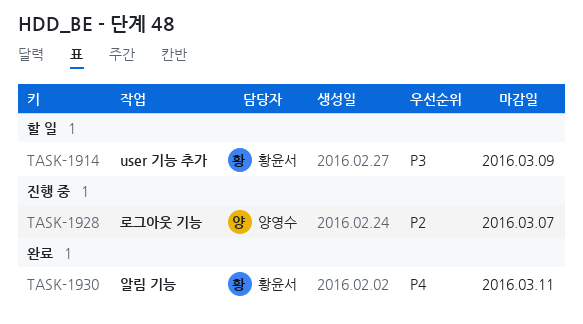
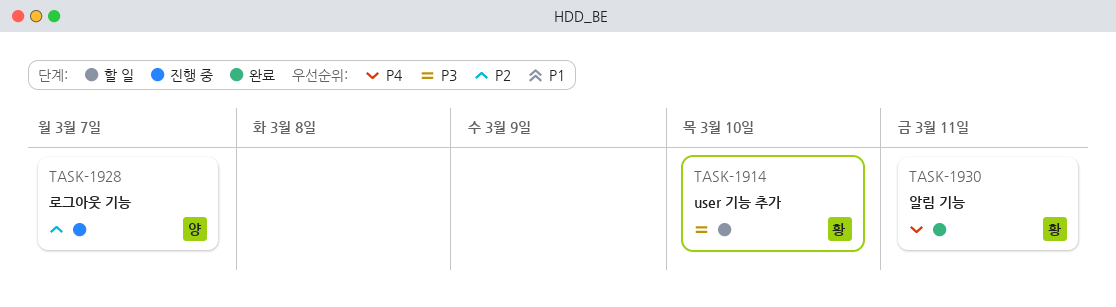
TASK-1914, due: Mar 9 -> Mar 10

